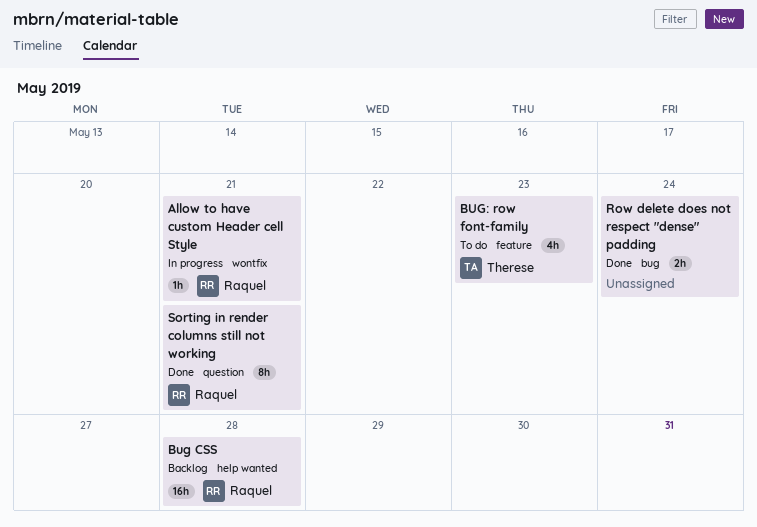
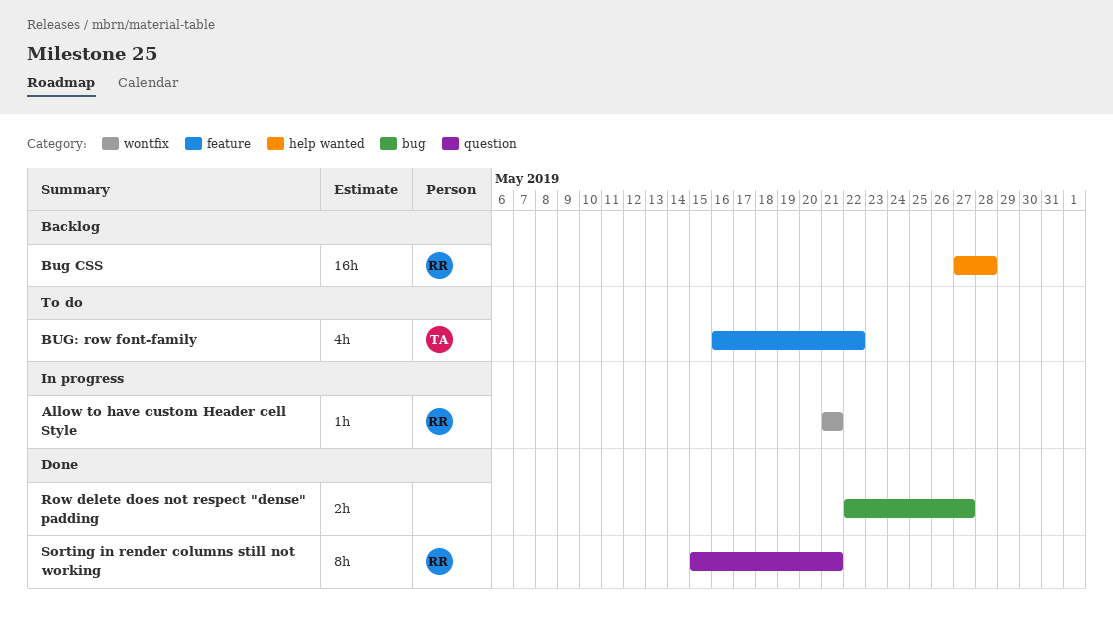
BUG: row font-family, due: May 23 -> May 22
Row delete does not respect "dense" padding, due: May 24 -> May 27

